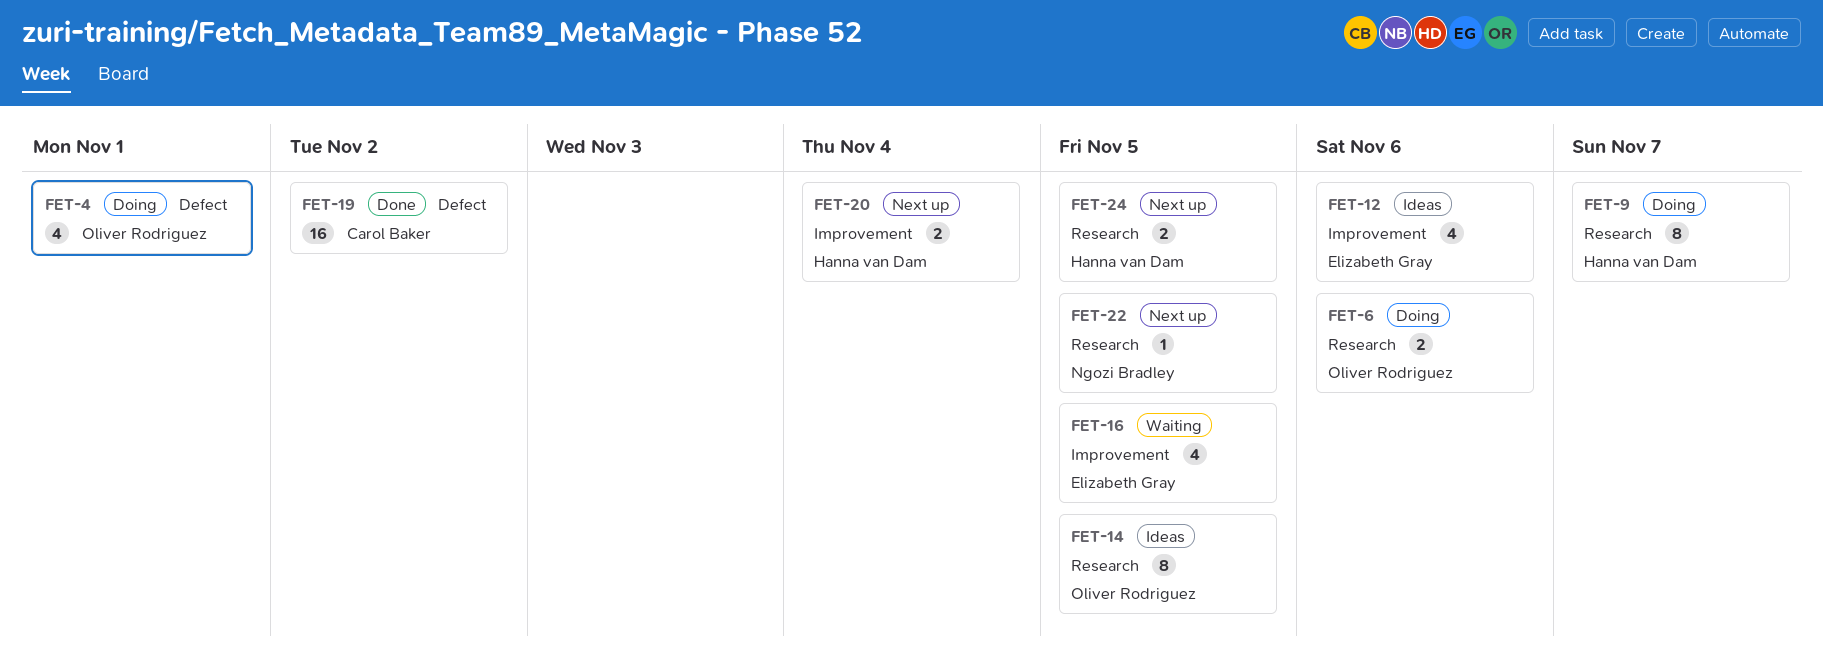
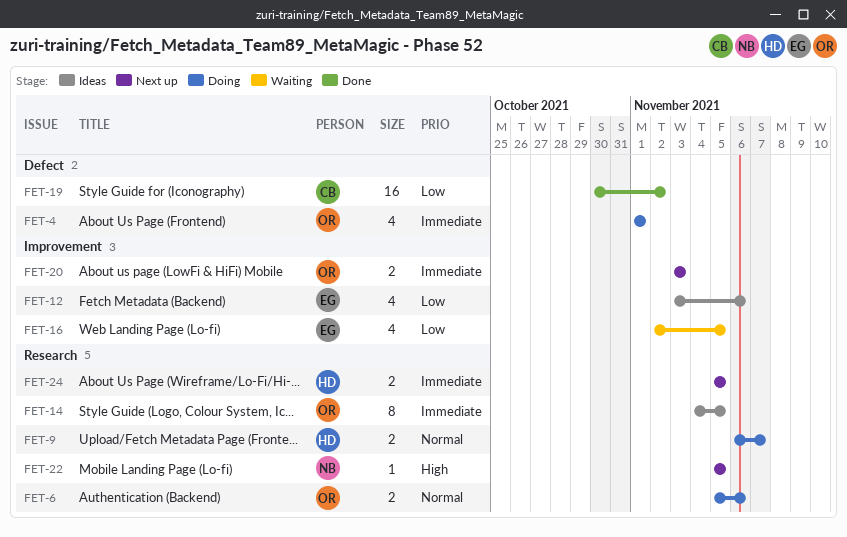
FET-9, estimate: 8 -> 2
FET-20, owner: Hanna van Dam -> Oliver Rodriguez
FET-20, due: Nov 4 -> Nov 3

